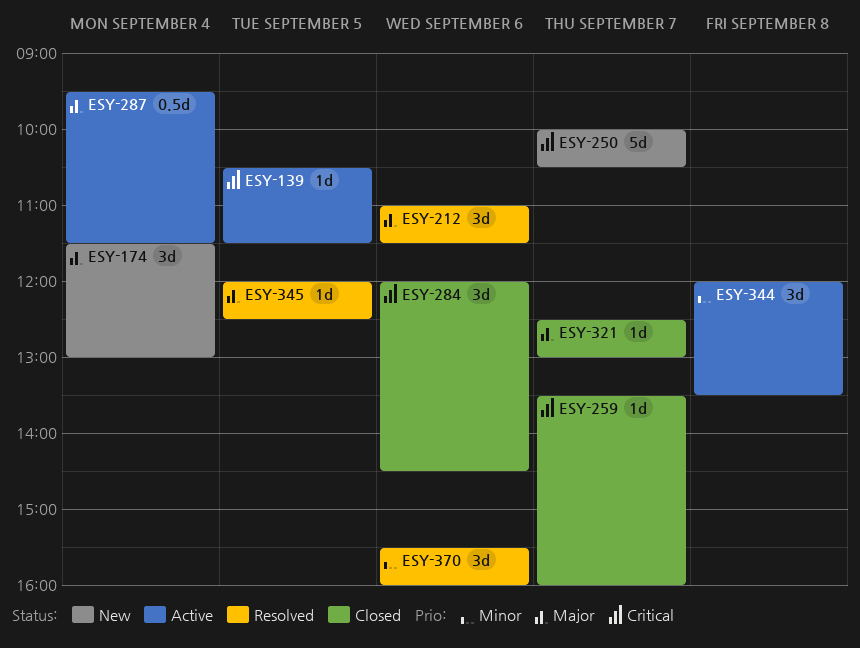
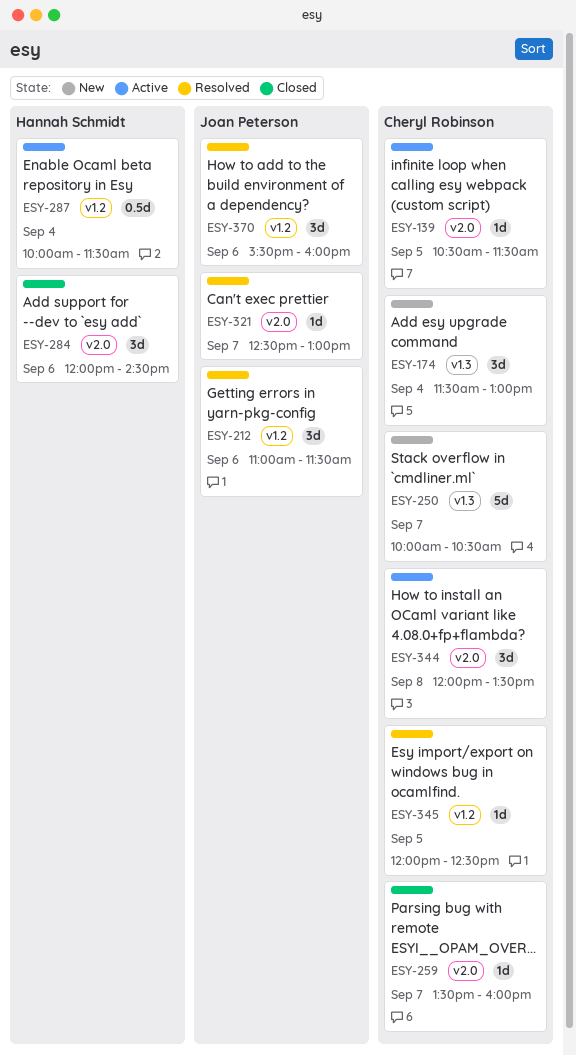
ESY-287, begins: 09:30 -> 10:00
ESY-321, status: Closed -> Resolved

